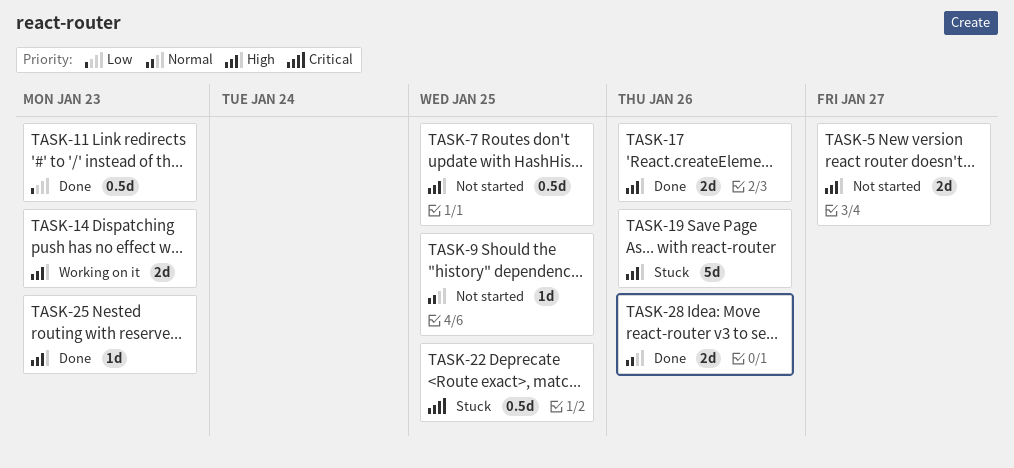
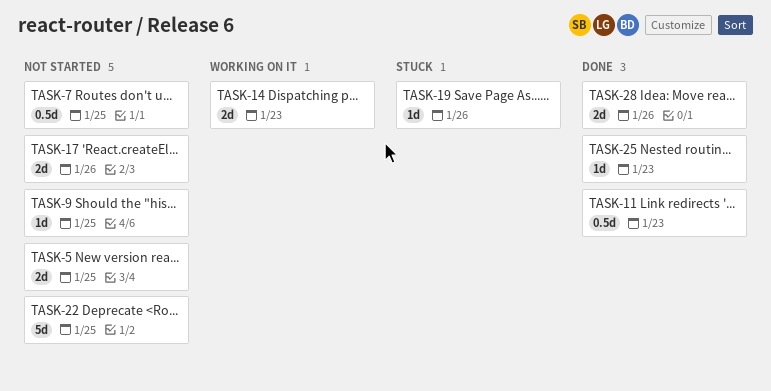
TASK-5, due: Jan 27 -> Jan 25
TASK-17, status: Done -> Not started
TASK-19, estimate: 5d -> 1d
TASK-22, status: Stuck -> Not started
TASK-22, estimate: 0.5d -> 5d

